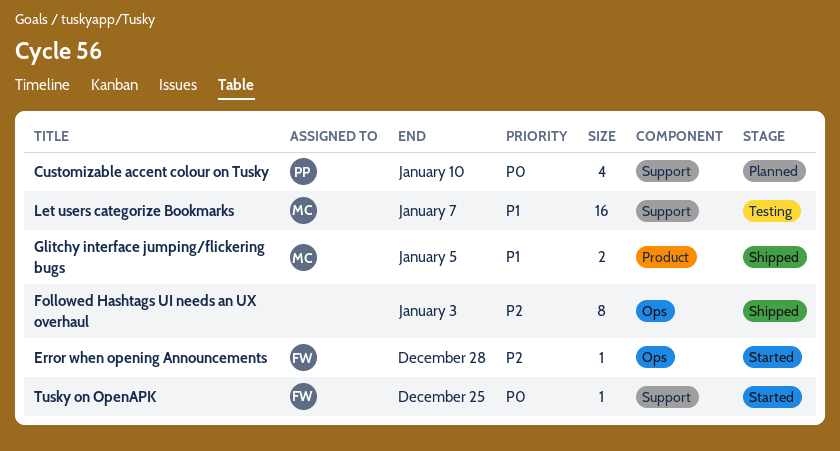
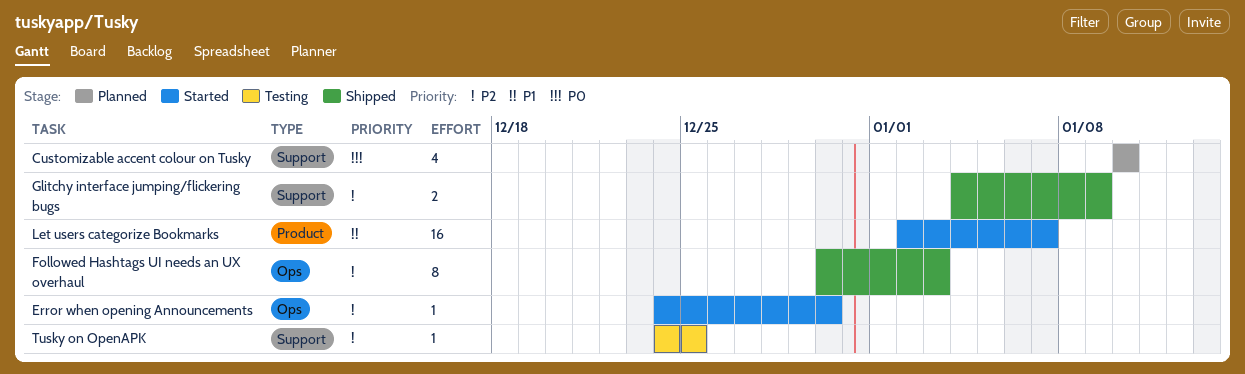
Error when opening Announcements, due: Dec 28 -> Dec 30
Glitchy interface jumping/flickering bugs, priority: P1 -> P2
Glitchy interface jumping/flickering bugs, label: Product -> Support
Glitchy interface jumping/flickering bugs, due: Jan 5 -> Jan 9
Let users categorize Bookmarks, status: Testing -> Started
Let users categorize Bookmarks, label: Support -> Product
Tusky on OpenAPK, status: Started -> Testing
Tusky on OpenAPK, priority: P0 -> P2

